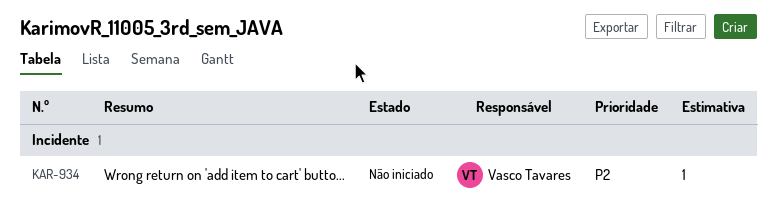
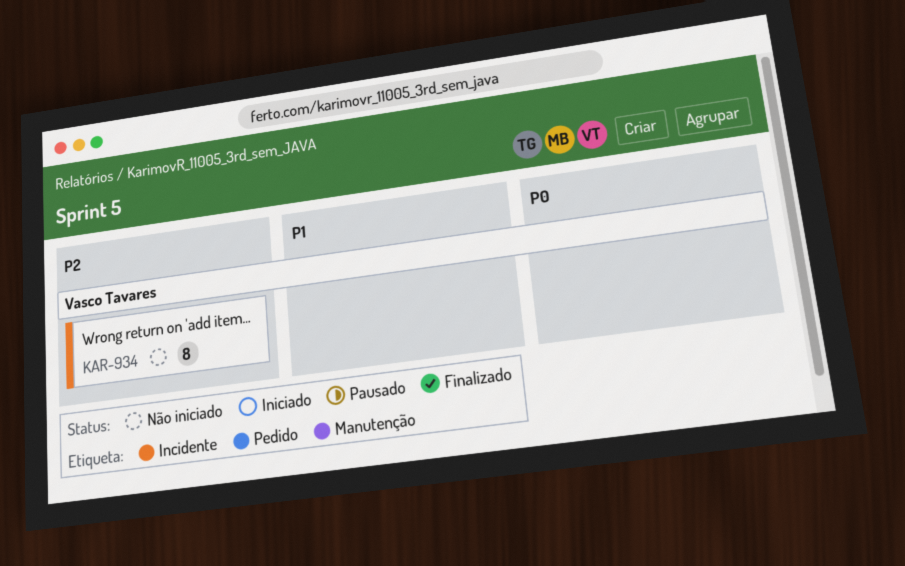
KAR-934, estimate: 1 -> 8

